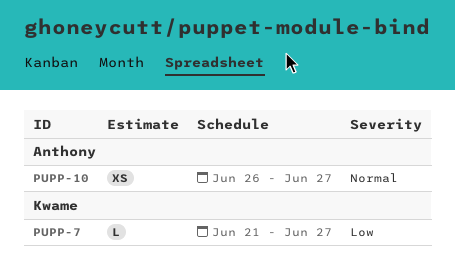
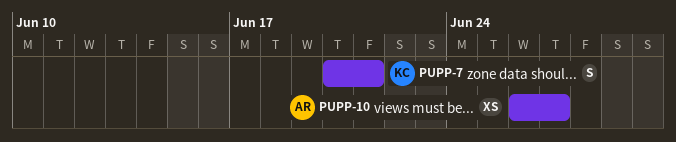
PUPP-7, estimate: L -> S
PUPP-7, start: Jun 21 -> Jun 20
PUPP-7, due: Jun 27 -> Jun 21

